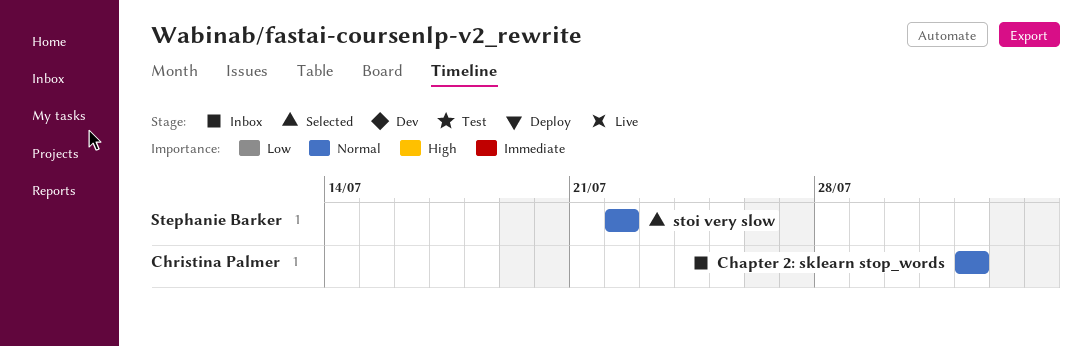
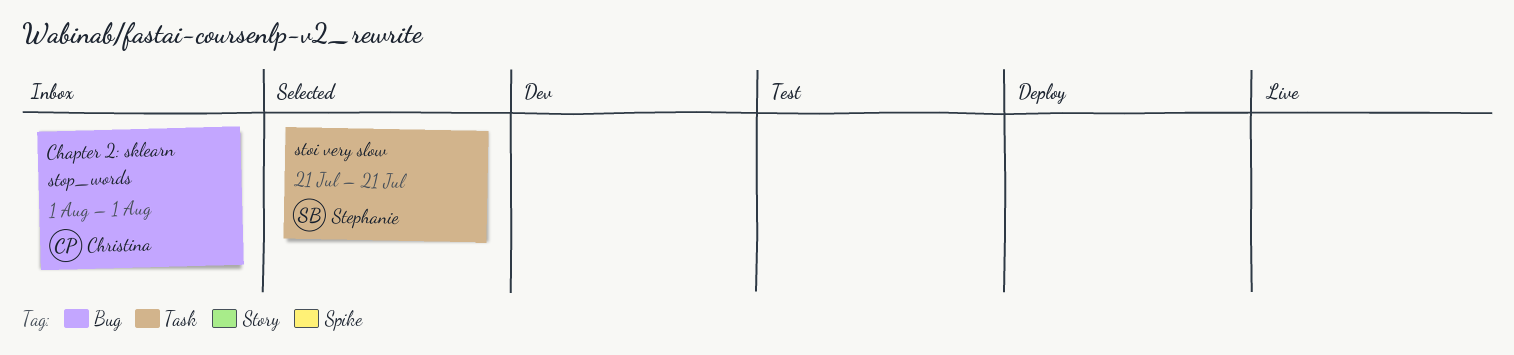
stoi very slow, start: Jul 22 -> Jul 21
stoi very slow, due: Jul 22 -> Jul 21

